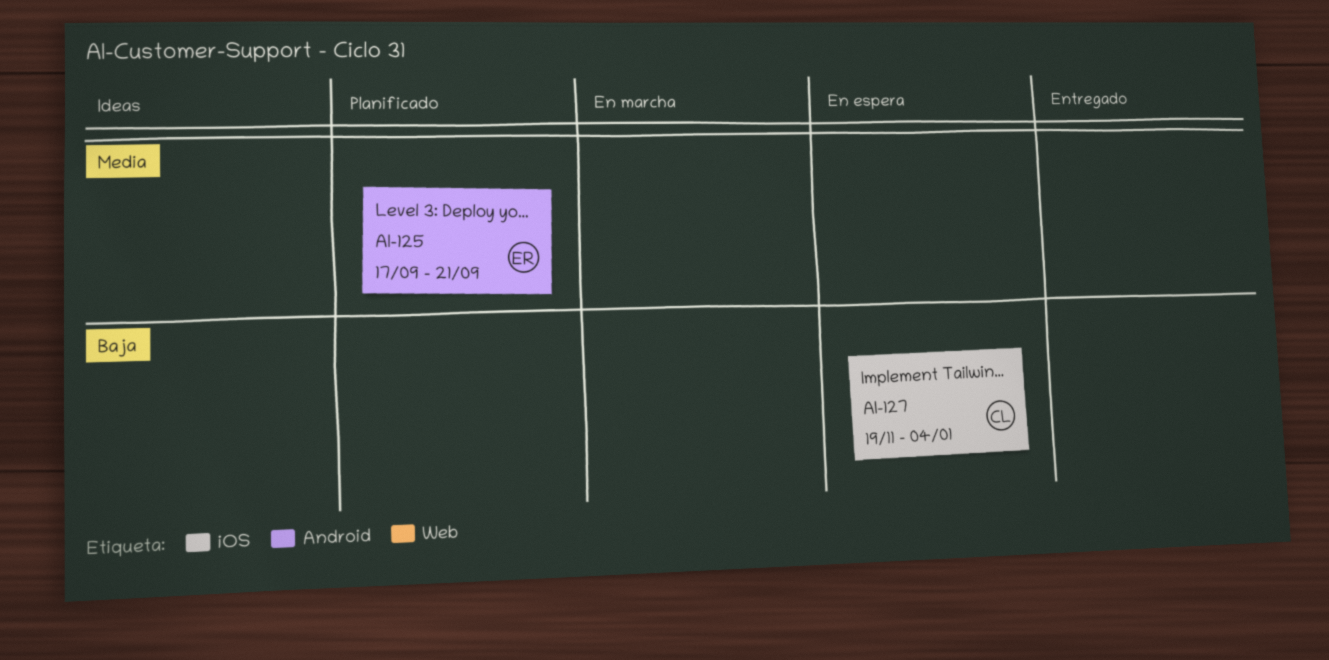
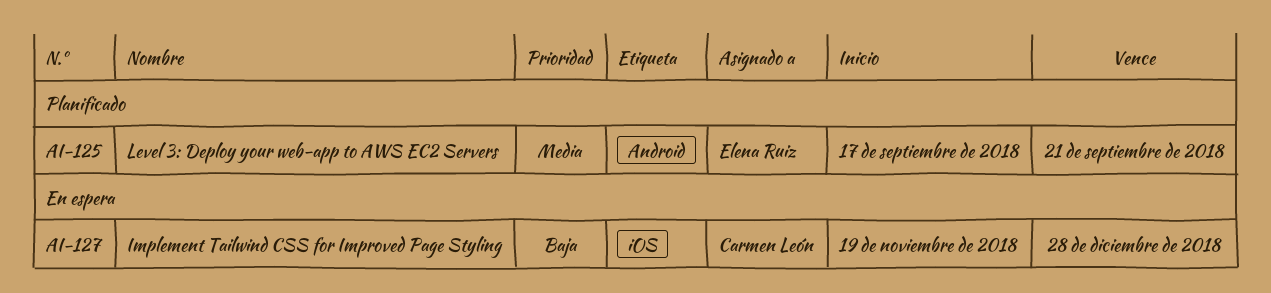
AI-127, due: Jan 4 -> Dec 28

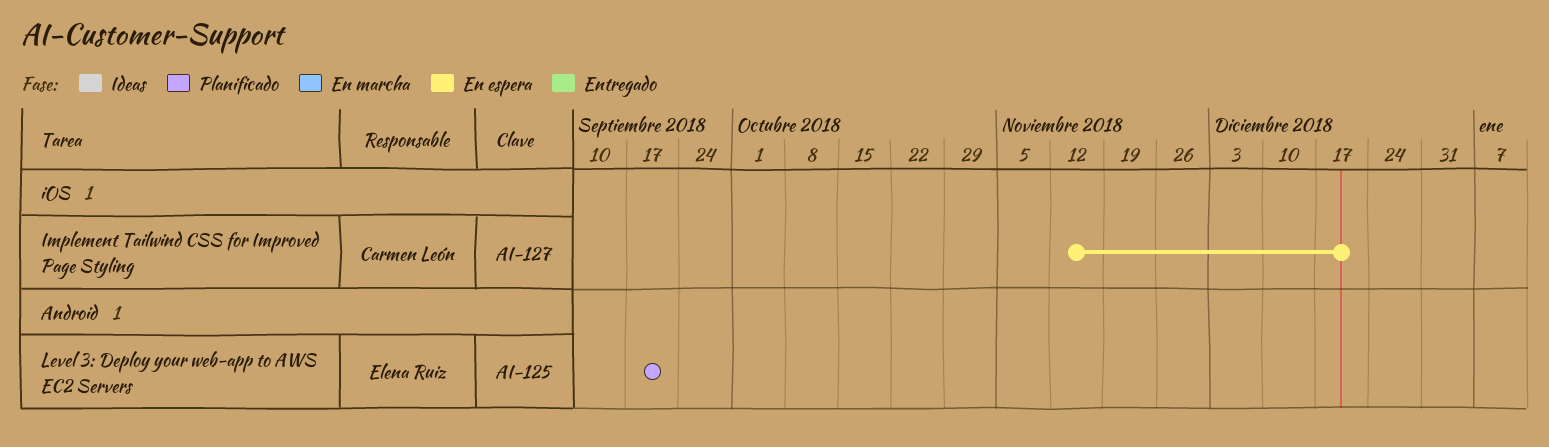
AI-127, start: Nov 19 -> Nov 12
AI-127, due: Dec 28 -> Dec 21

